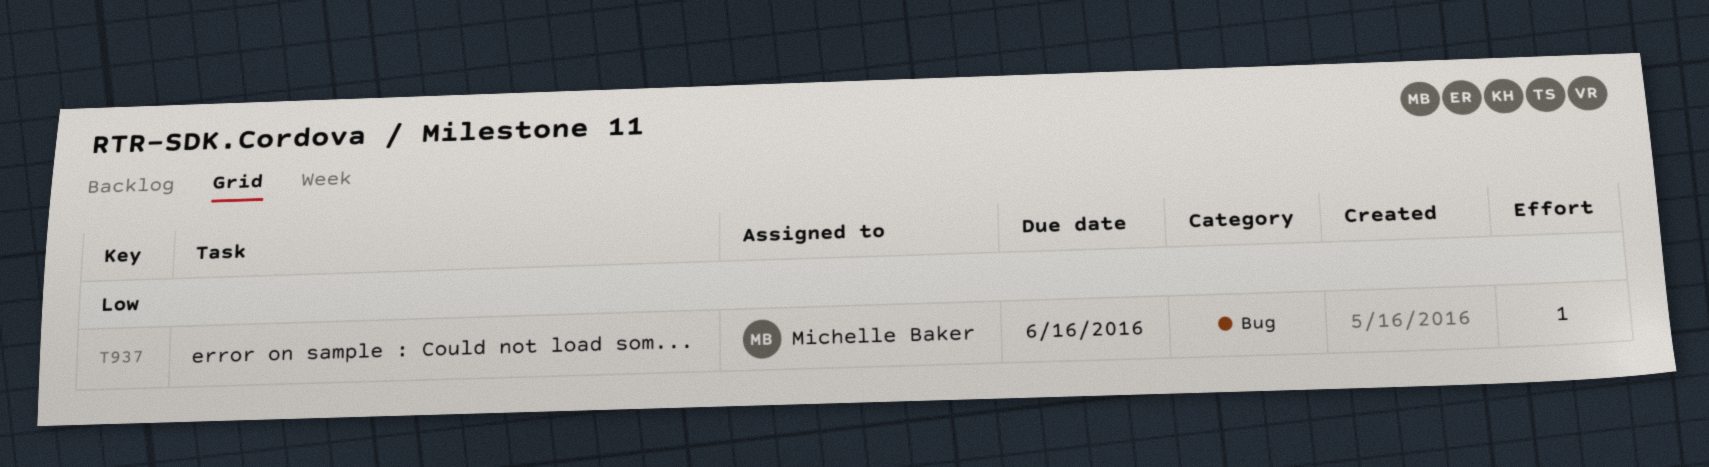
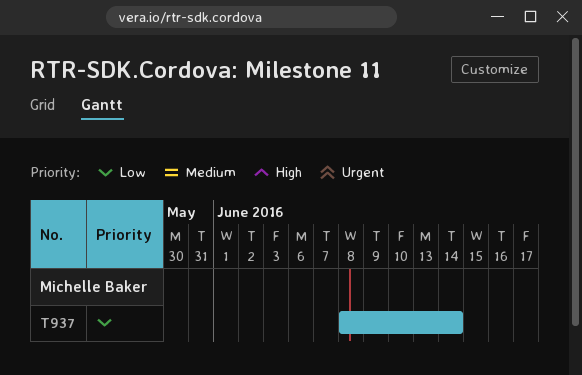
T937, due: Jun 16 -> Jun 14

